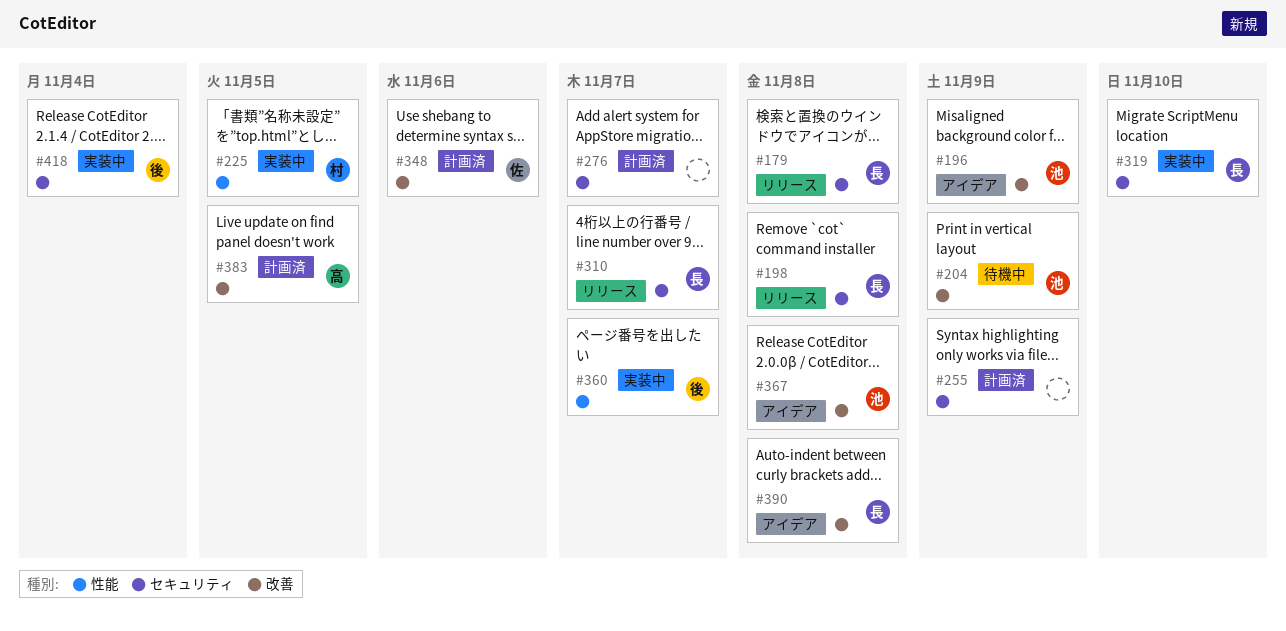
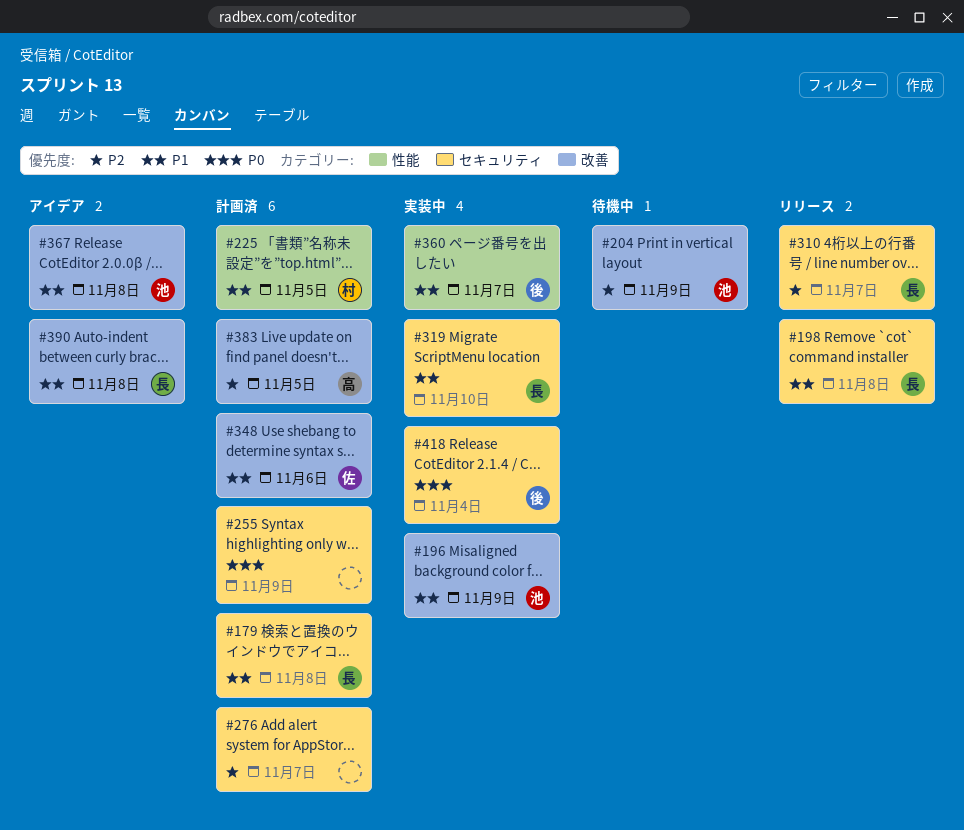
#179, status: リリース -> 計画済
#196, status: アイデア -> 実装中
#225, status: 実装中 -> 計画済

